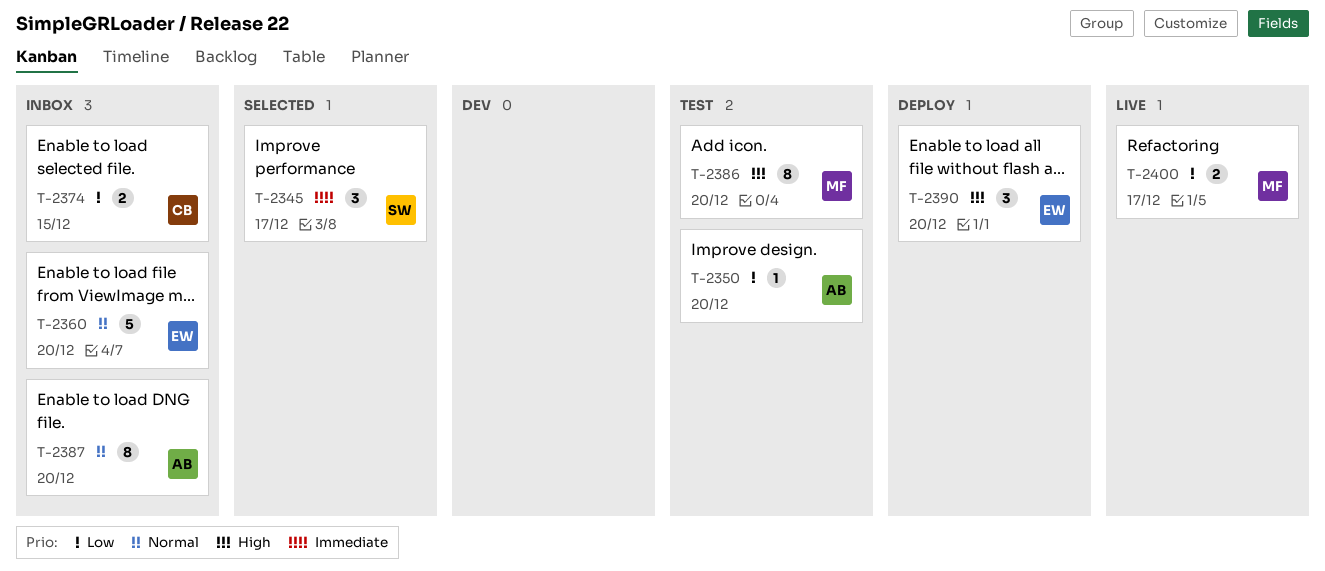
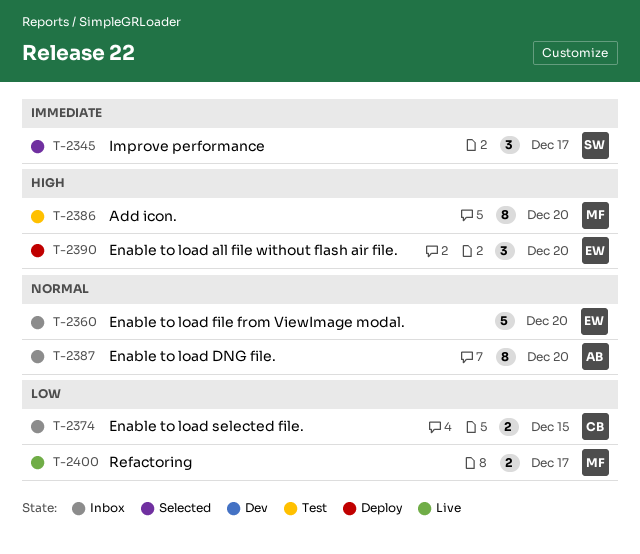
T-2350: present -> none

